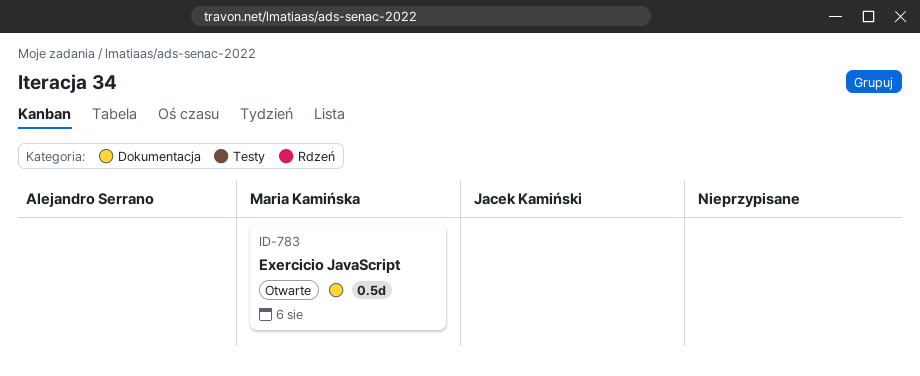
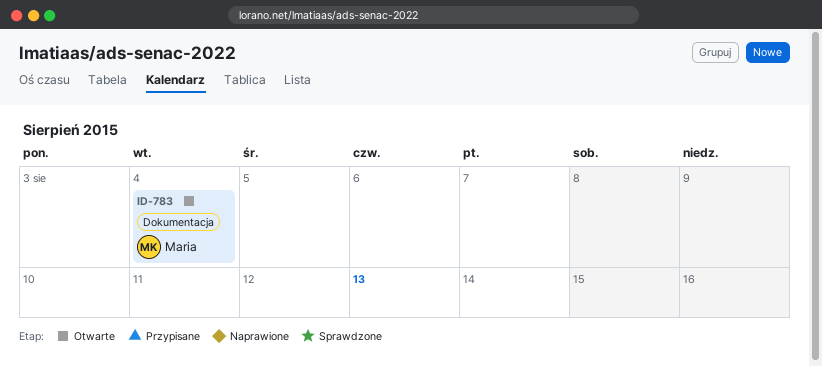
ID-783, due: Aug 6 -> Aug 4

